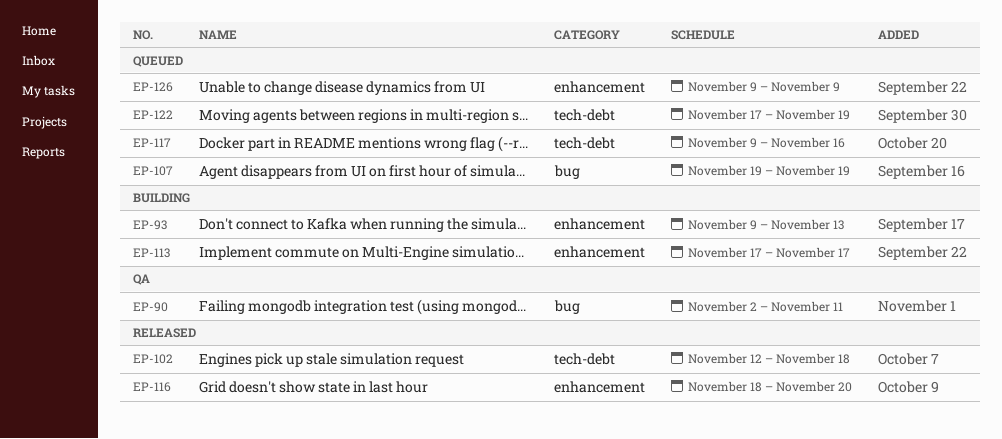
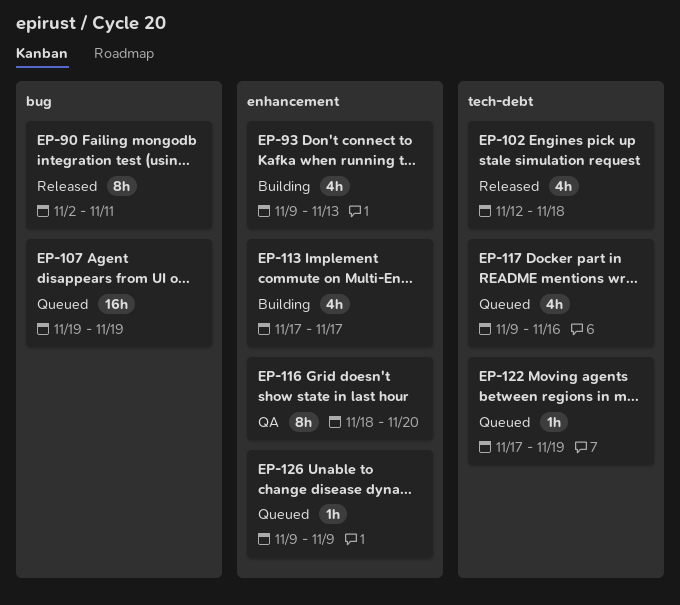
EP-90, status: QA -> Released
EP-116, status: Released -> QA

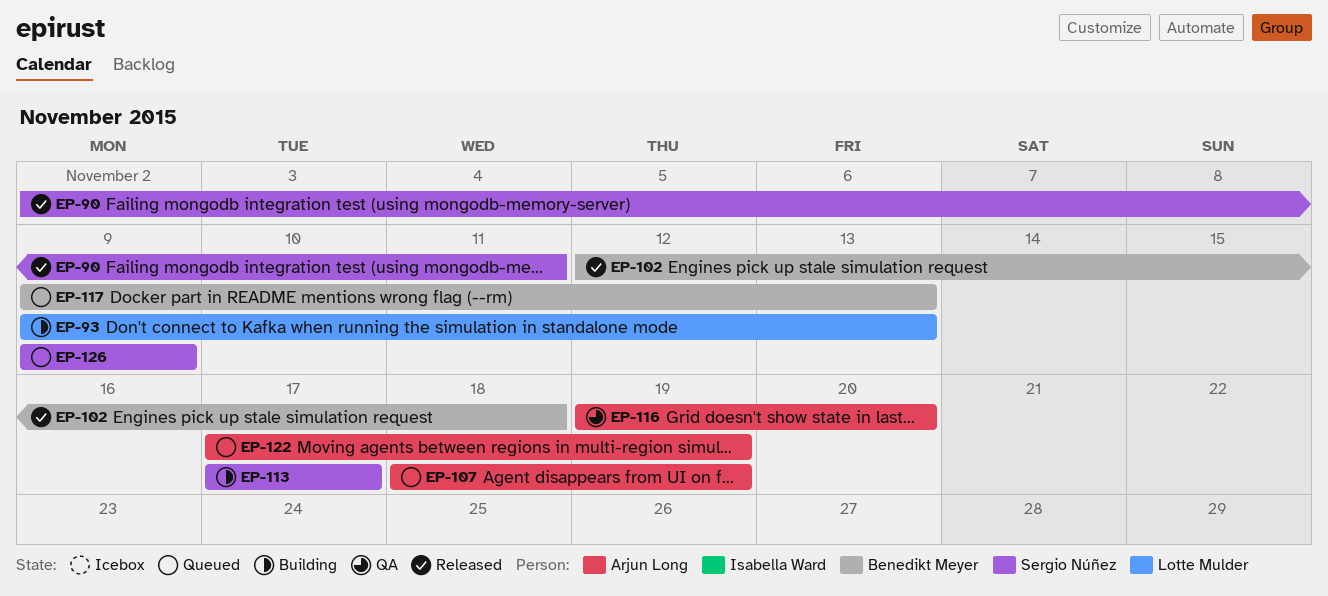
EP-107, start: Nov 19 -> Nov 18
EP-116, start: Nov 18 -> Nov 19
EP-117, due: Nov 16 -> Nov 13

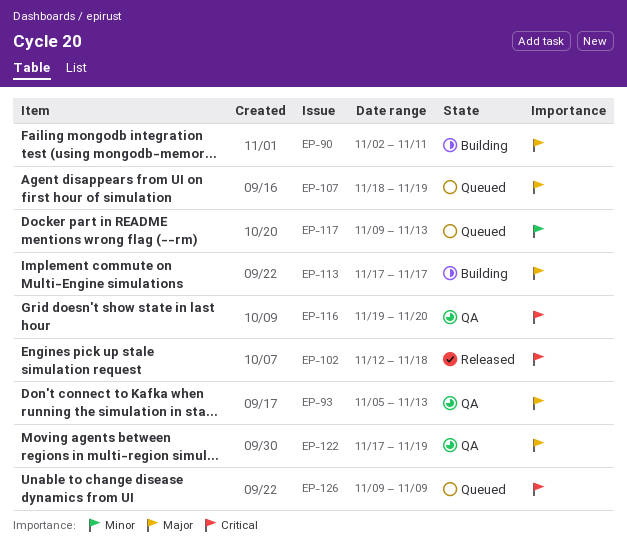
EP-90, status: Released -> Building
EP-93, status: Building -> QA
EP-93, start: Nov 9 -> Nov 5
EP-122, status: Queued -> QA

